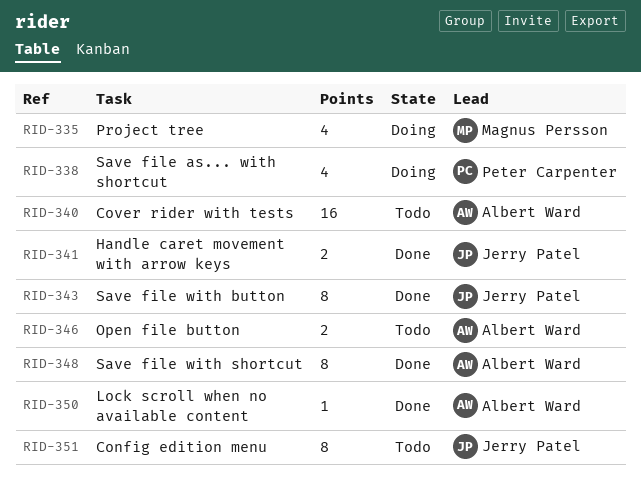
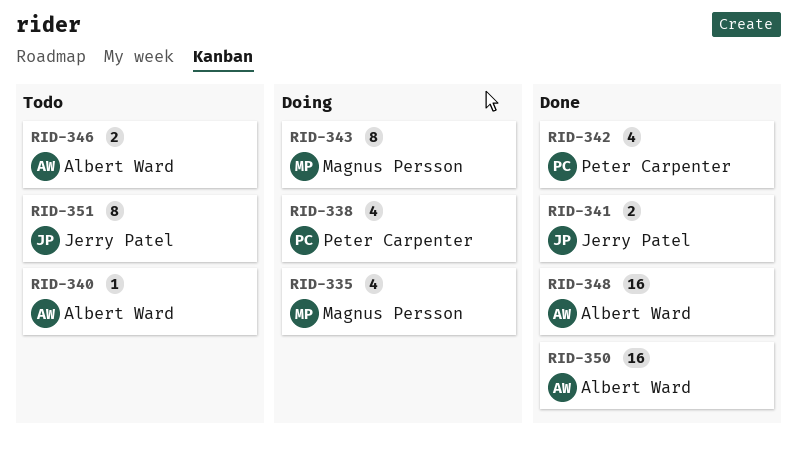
RID-340, estimate: 16 -> 1
RID-342: none -> present
RID-343, status: Done -> Doing
RID-343, owner: Jerry Patel -> Magnus Persson
RID-348, estimate: 8 -> 16
RID-350, estimate: 1 -> 16

